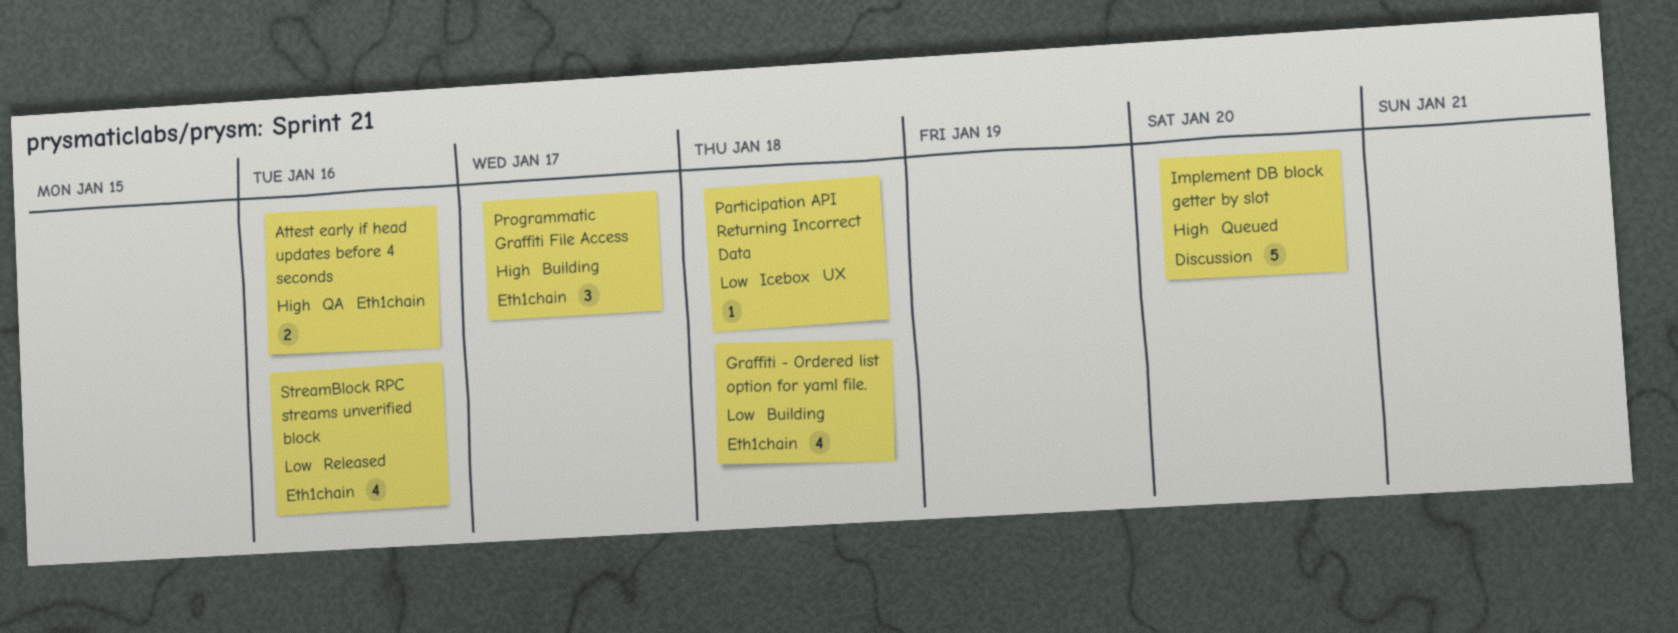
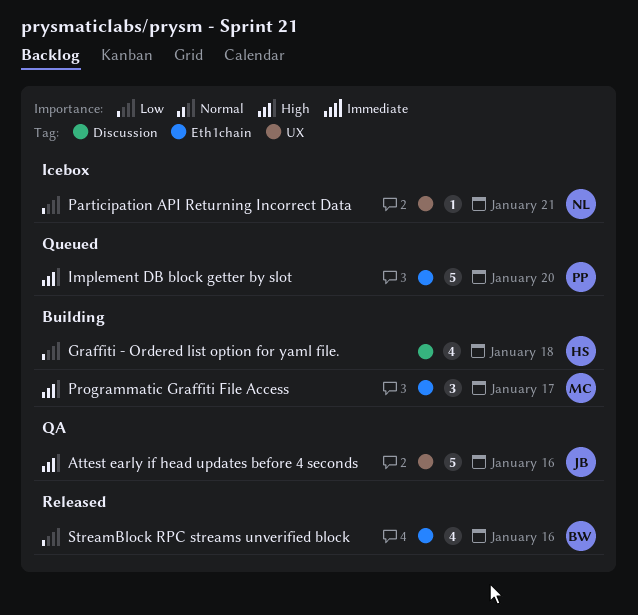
Attest early if head updates before 4 seconds, label: Eth1chain -> UX
Attest early if head updates before 4 seconds, estimate: 2 -> 5
Graffiti - Ordered list option for yaml file., label: Eth1chain -> Discussion
Implement DB block getter by slot, label: Discussion -> Eth1chain
Participation API Returning Incorrect Data, due: Jan 18 -> Jan 21

